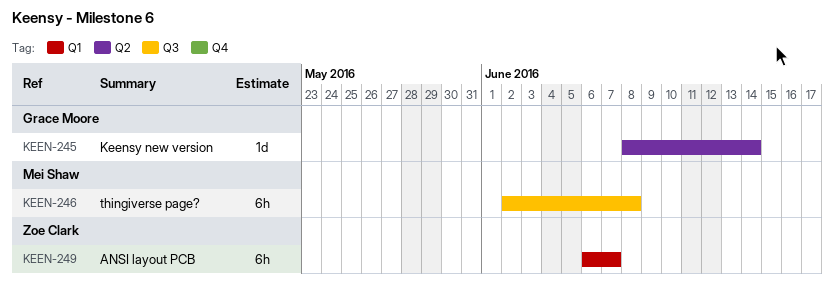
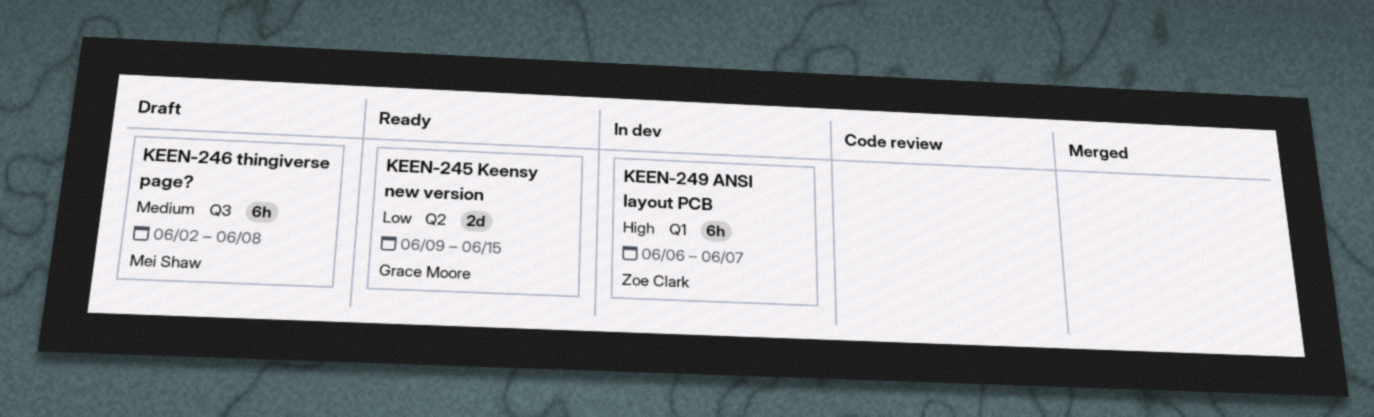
KEEN-245, estimate: 1d -> 2d
KEEN-245, start: Jun 8 -> Jun 9
KEEN-245, due: Jun 14 -> Jun 15

